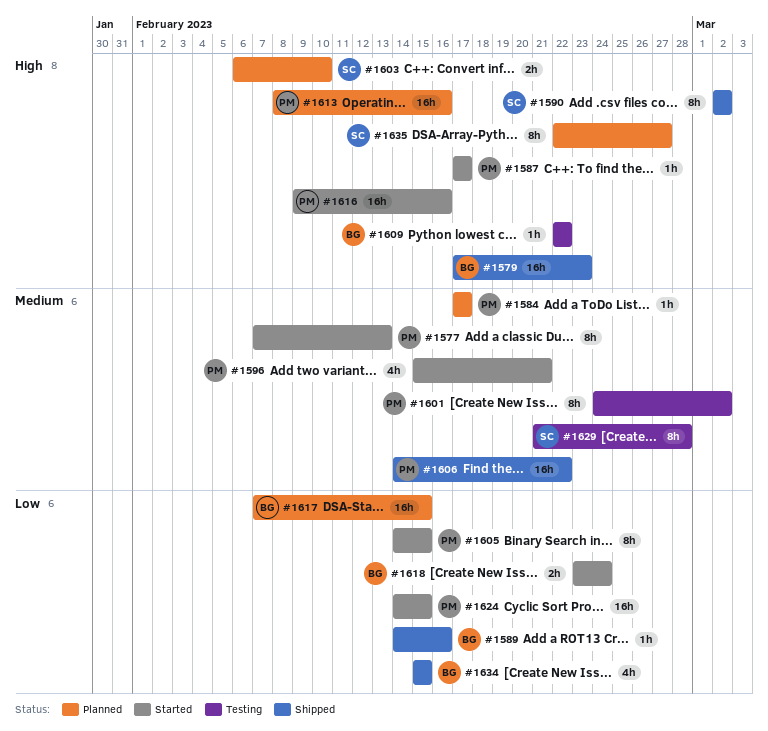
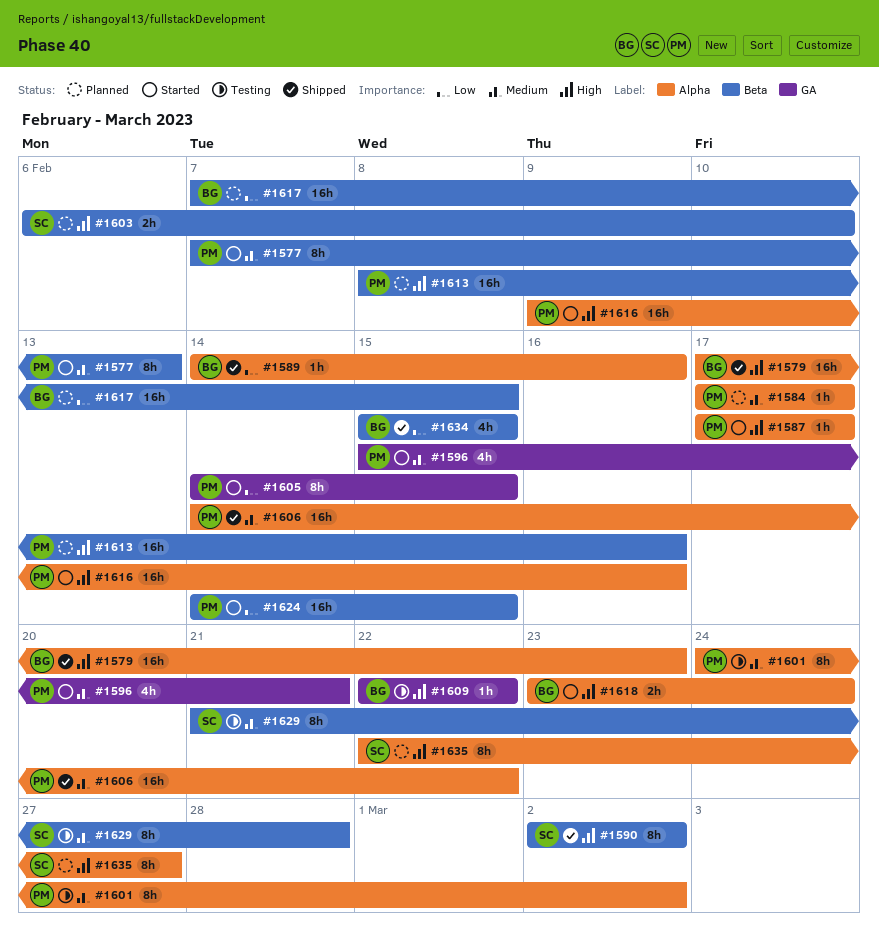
#1618, priority: Low -> High

